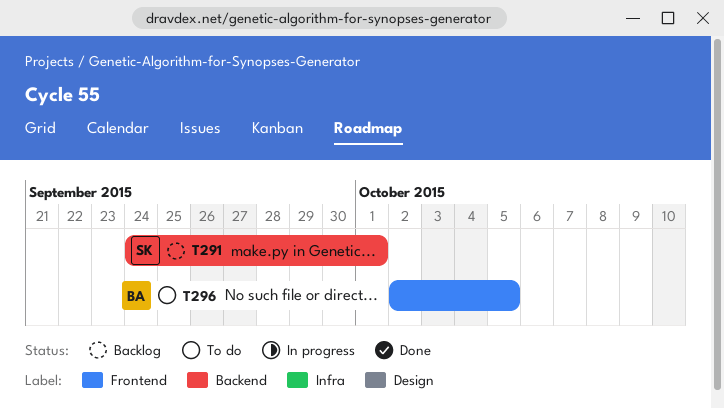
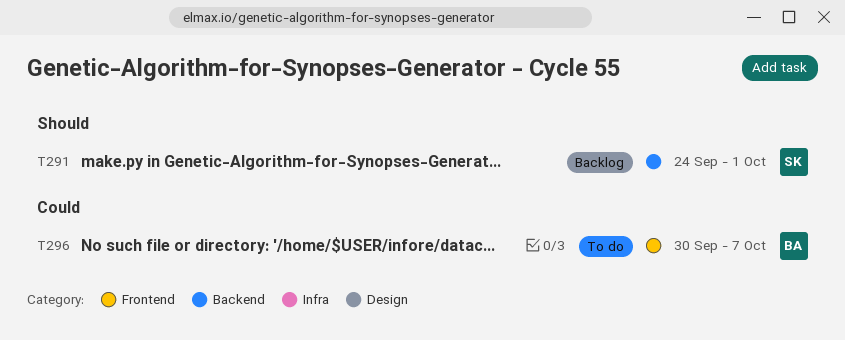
T296, start: Oct 2 -> Sep 30
T296, due: Oct 5 -> Oct 7

